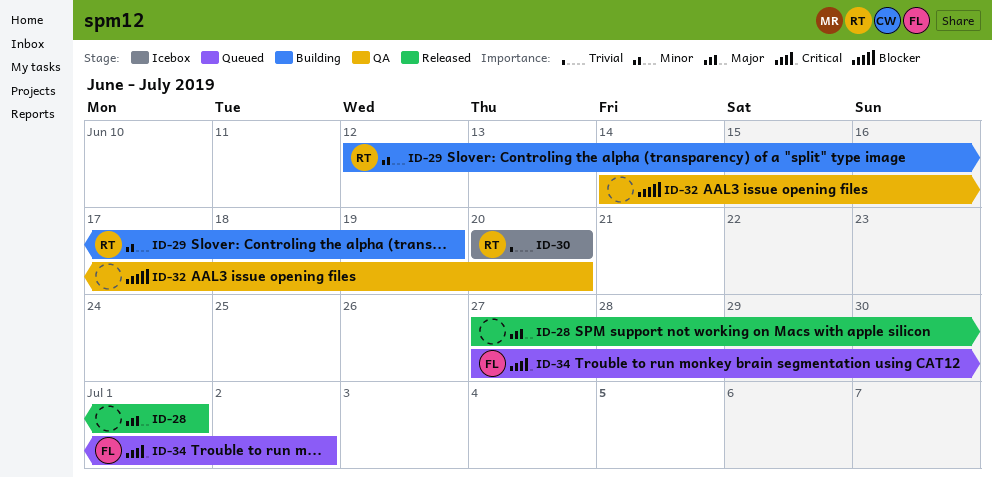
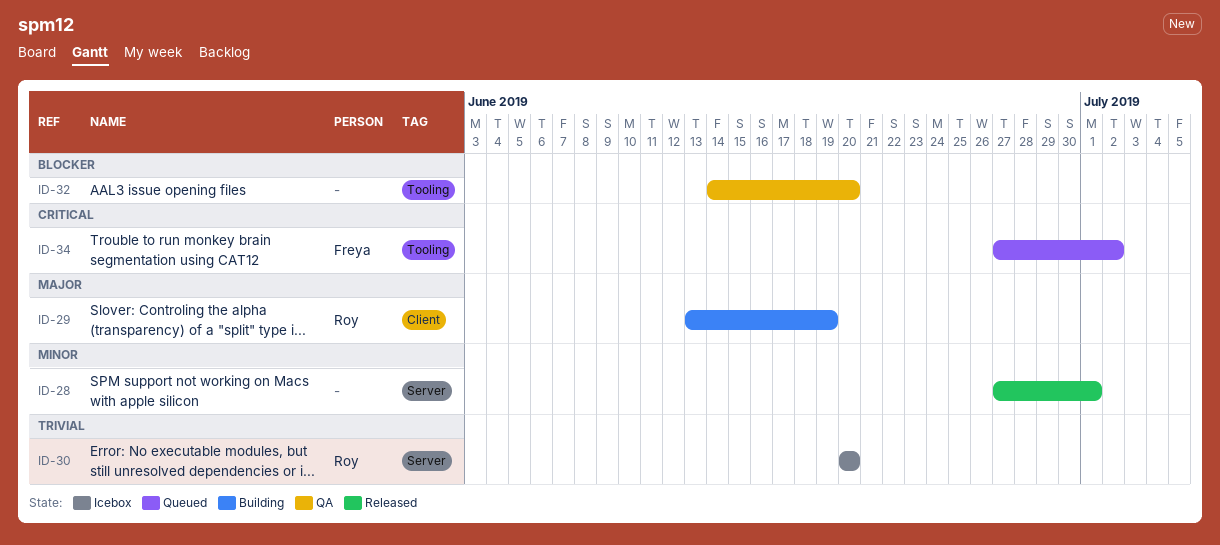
ID-28, priority: Major -> Minor
ID-29, priority: Minor -> Major
ID-29, start: Jun 12 -> Jun 13

